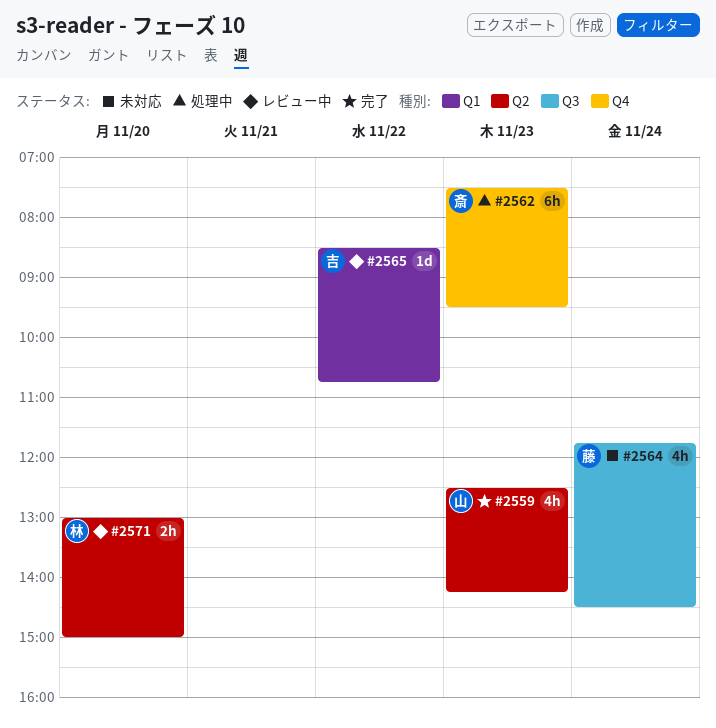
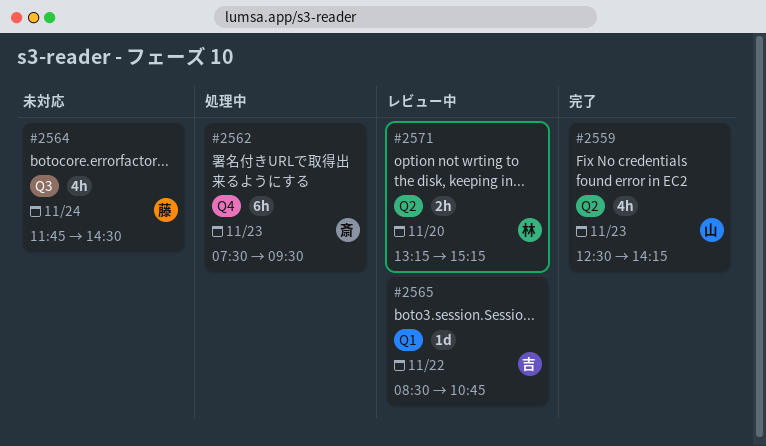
#2571, begins: 13:00 -> 13:15
#2571, ends: 15:00 -> 15:15

